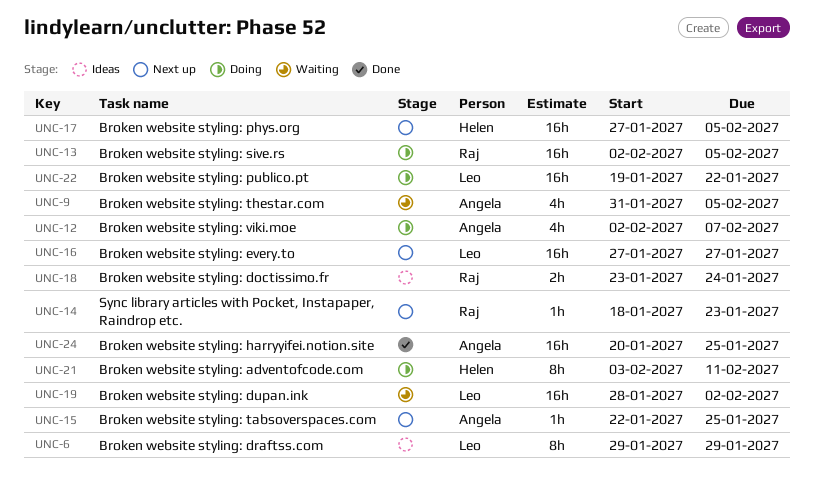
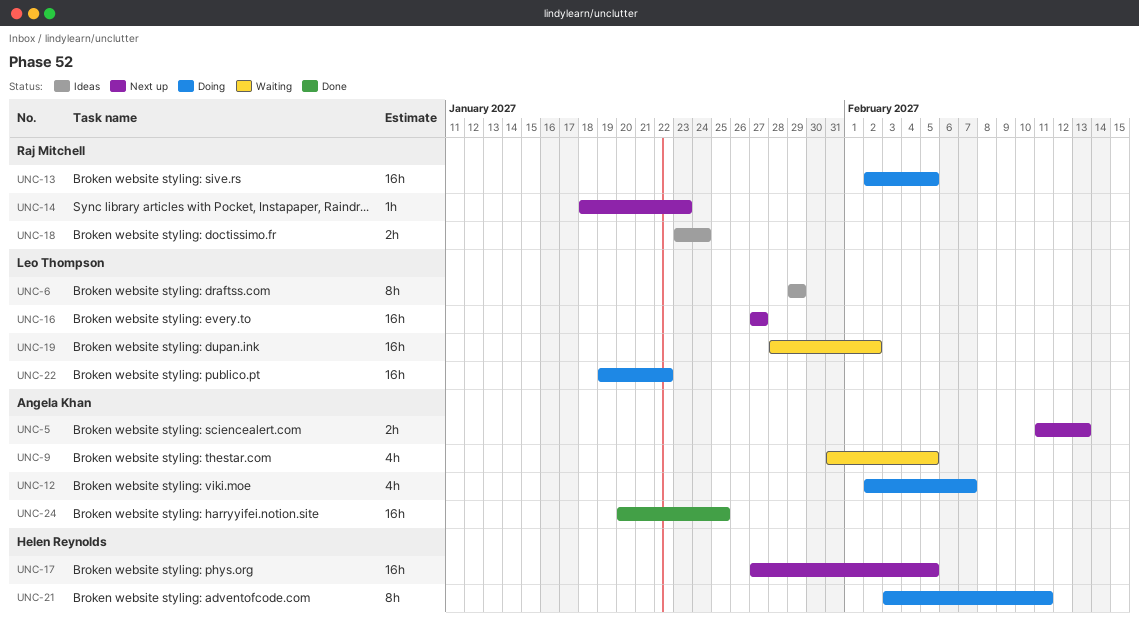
UNC-5: none -> present
UNC-15: present -> none

